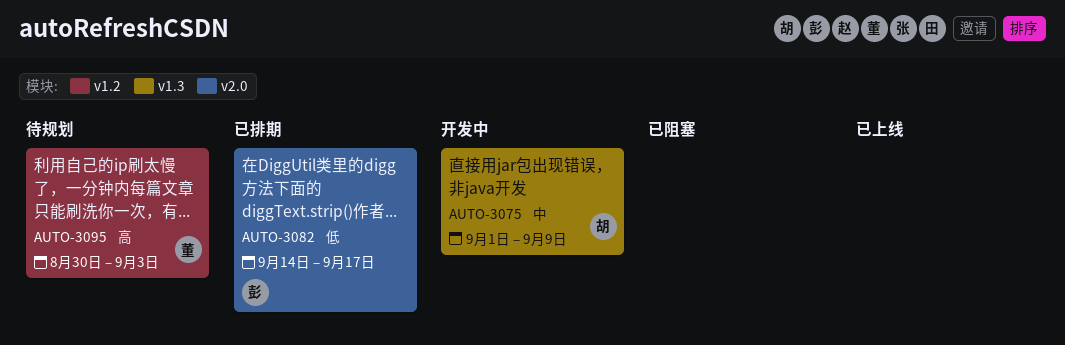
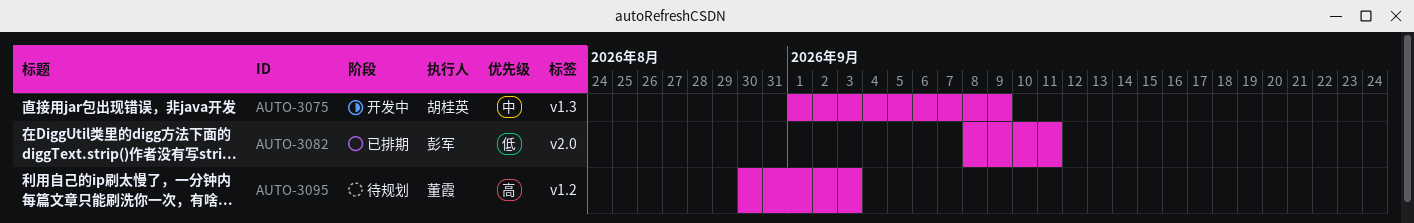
AUTO-3082, start: Sep 14 -> Sep 8
AUTO-3082, due: Sep 17 -> Sep 11

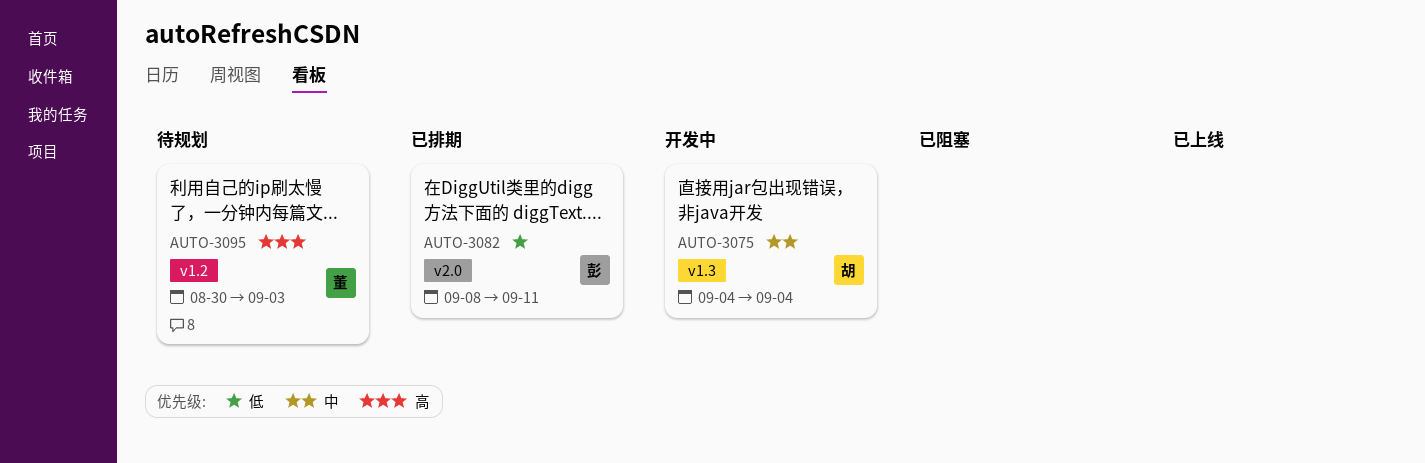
AUTO-3075, start: Sep 1 -> Sep 4
AUTO-3075, due: Sep 9 -> Sep 4

